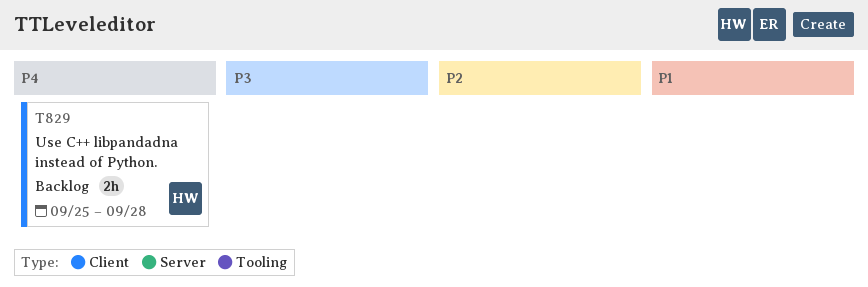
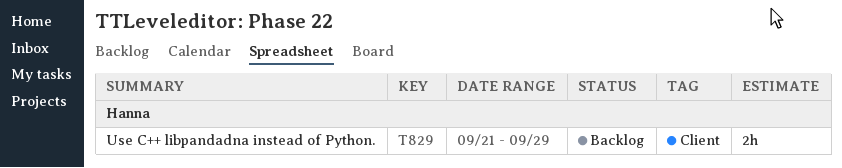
T829, start: Sep 25 -> Sep 21
T829, due: Sep 28 -> Sep 29

